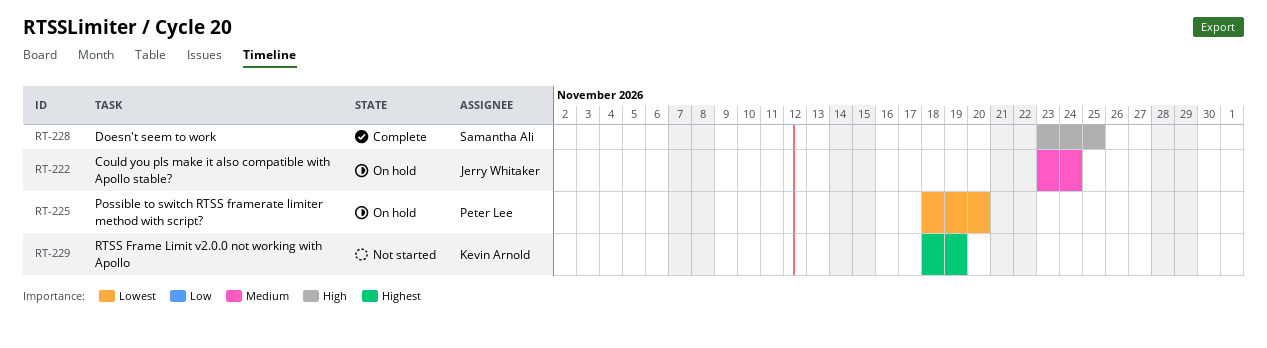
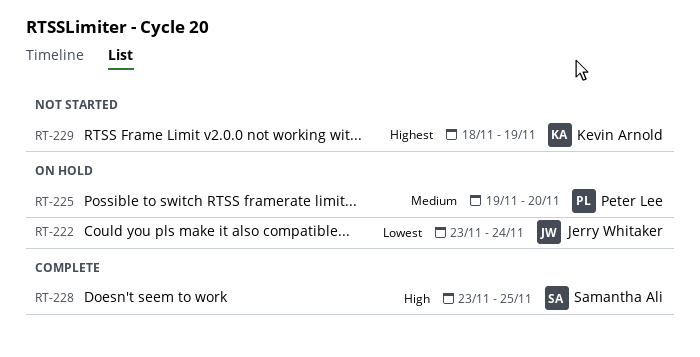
RT-222, priority: Medium -> Lowest
RT-225, priority: Lowest -> Medium
RT-225, start: Nov 18 -> Nov 19

